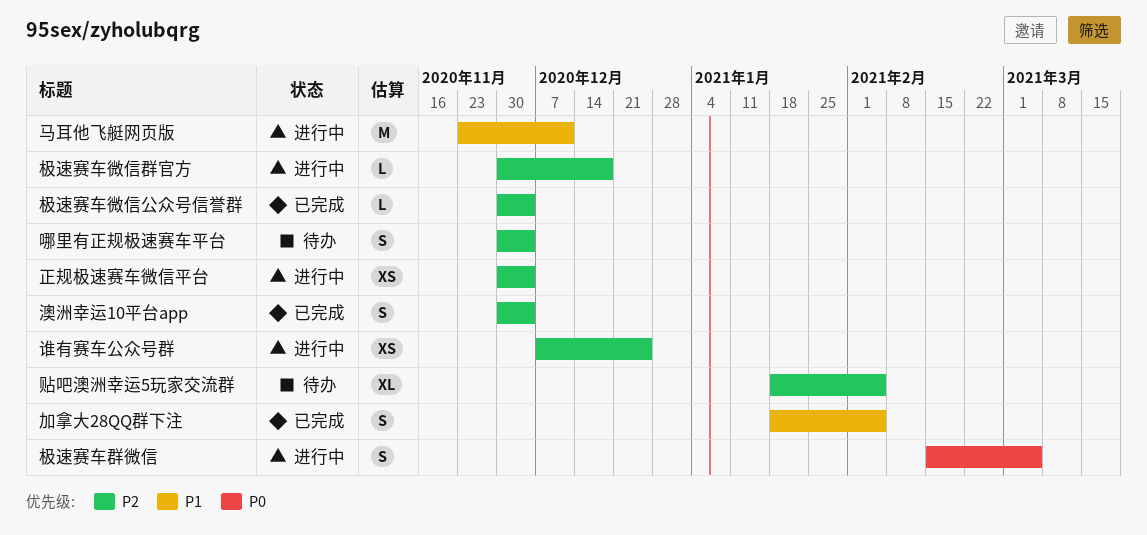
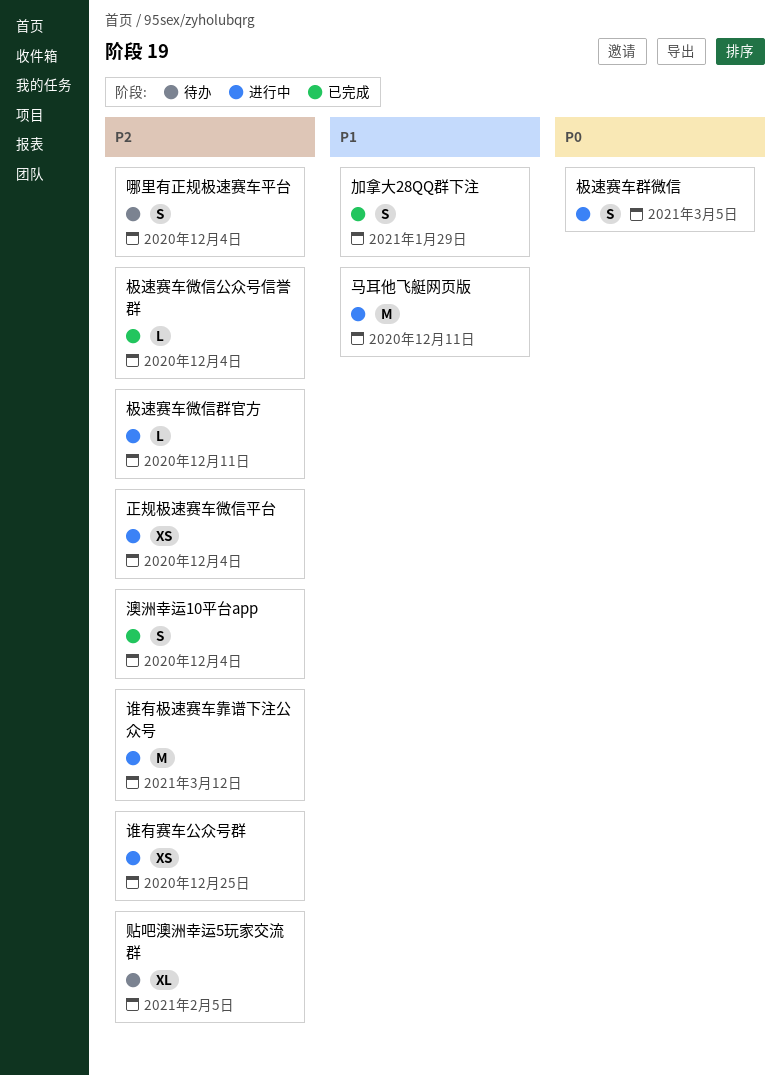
加拿大28QQ群下注, due: Feb 5 -> Jan 29
极速赛车微信群官方, due: Dec 18 -> Dec 11
谁有极速赛车靠谱下注公众号: none -> present

